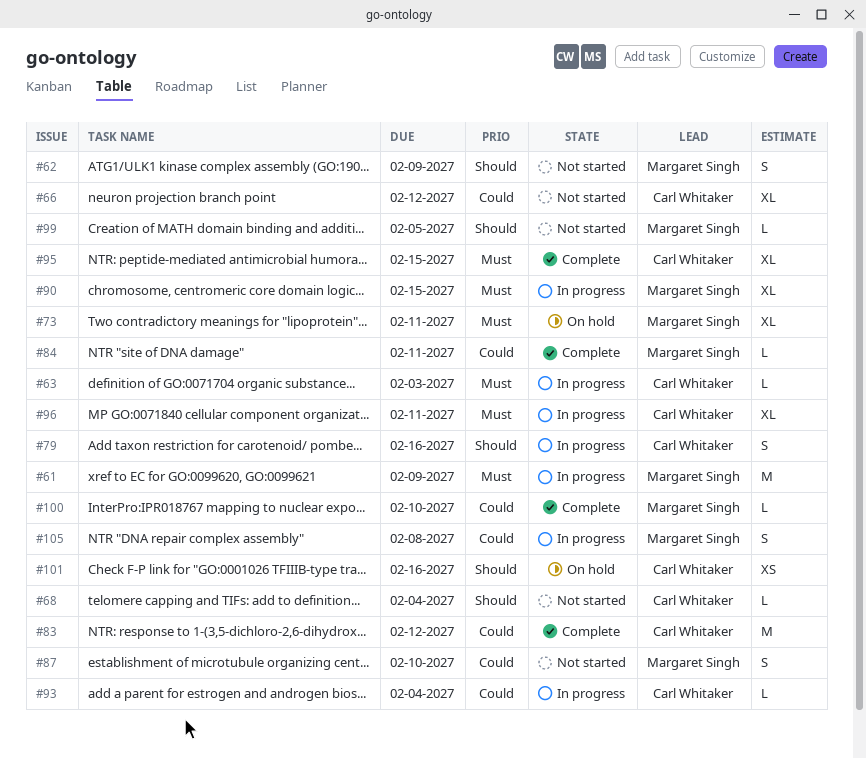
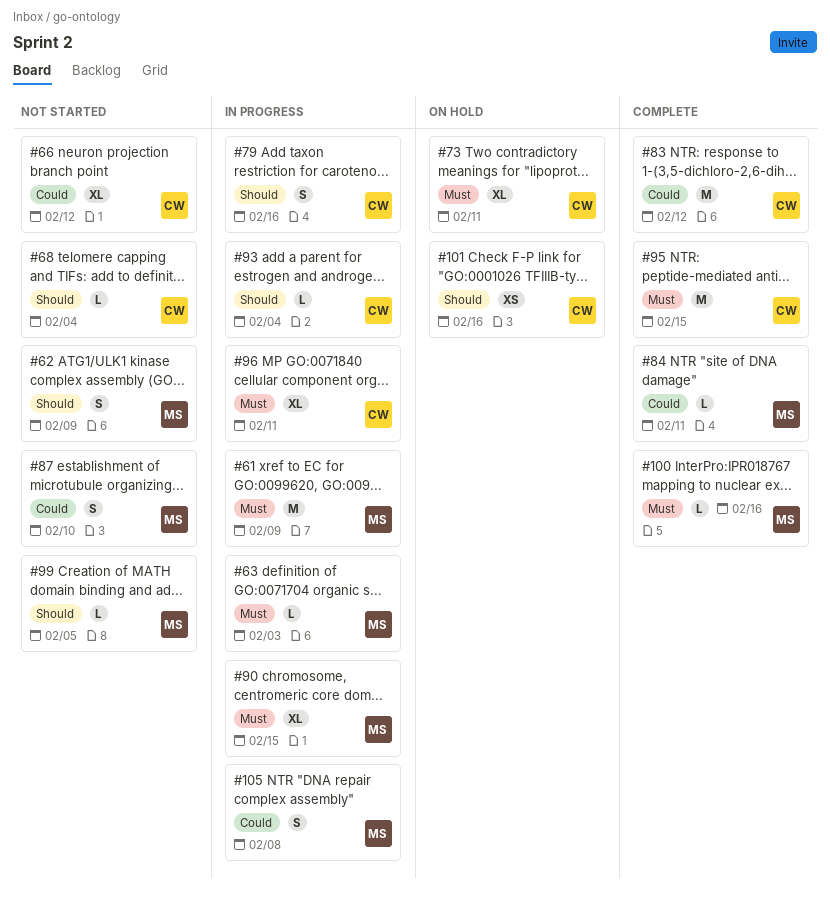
#63, owner: Carl Whitaker -> Margaret Singh
#73, owner: Margaret Singh -> Carl Whitaker
#93, priority: Could -> Should
#95, estimate: XL -> M
#100, priority: Could -> Must
#100, due: Feb 10 -> Feb 16

